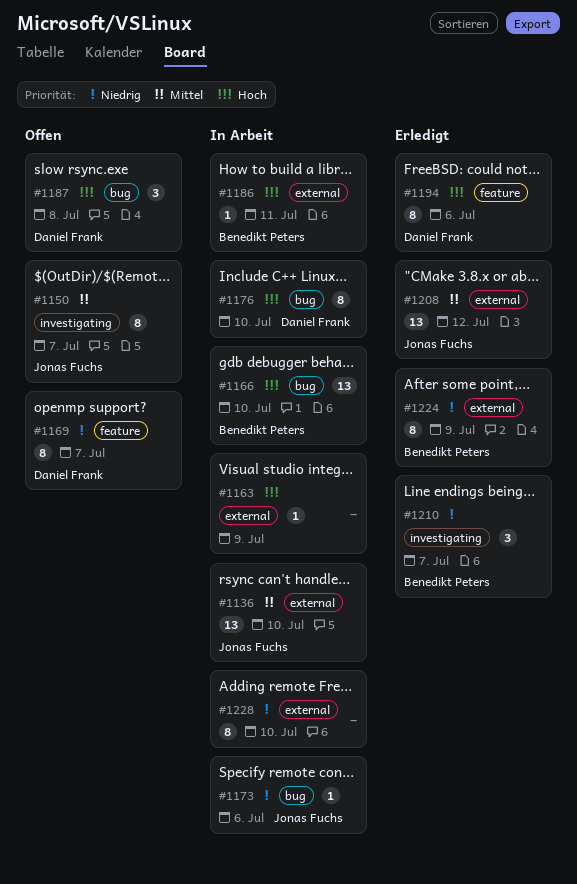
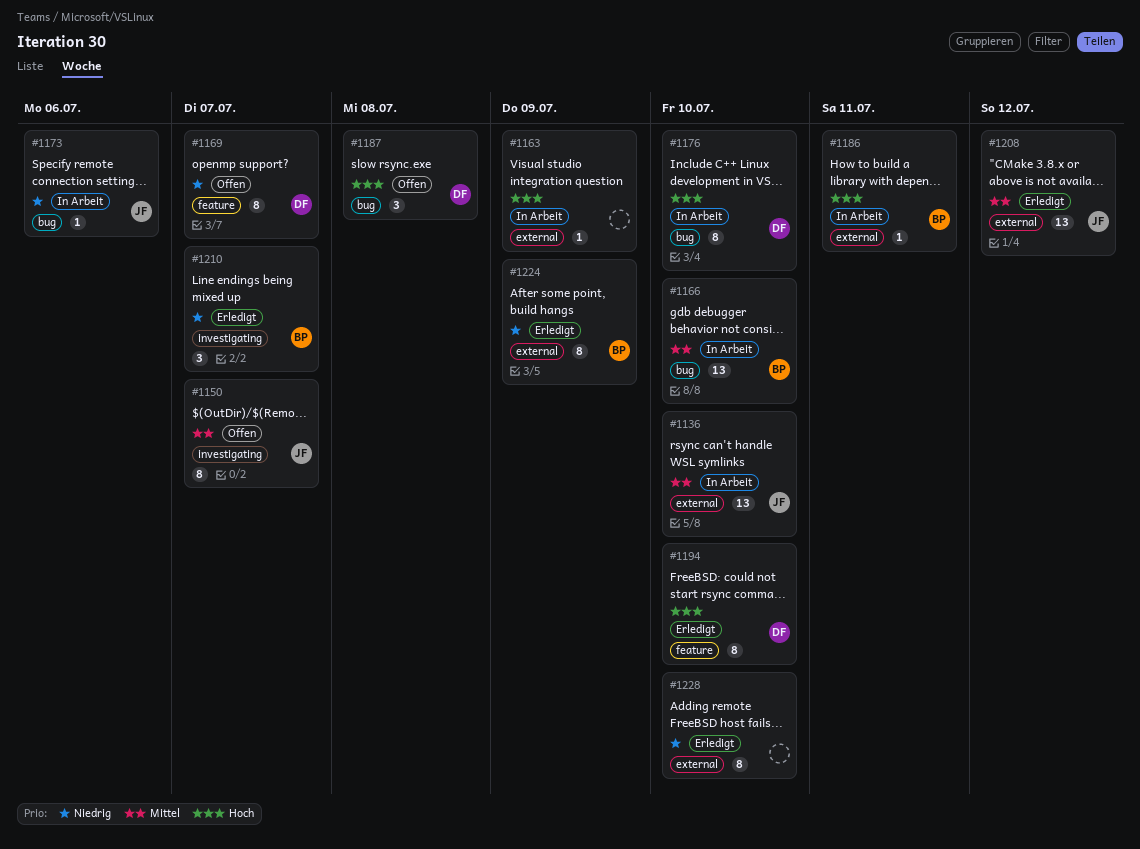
#1166, priority: Hoch -> Mittel
#1194, due: Jul 6 -> Jul 10
#1228, status: In Arbeit -> Erledigt

